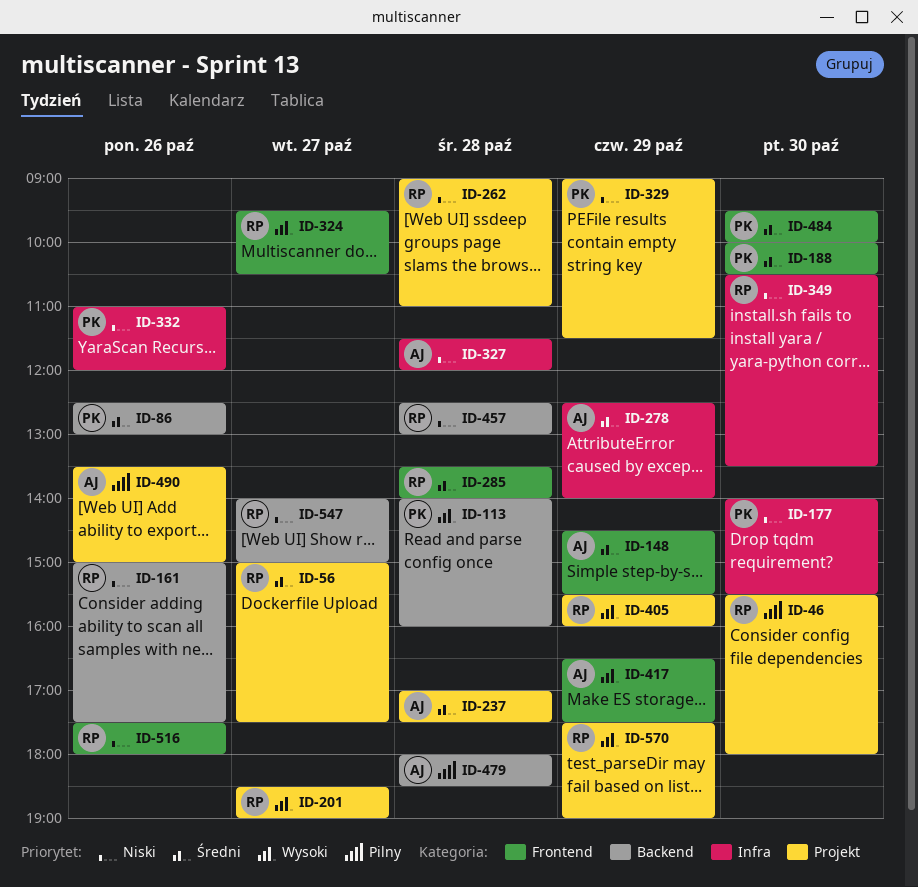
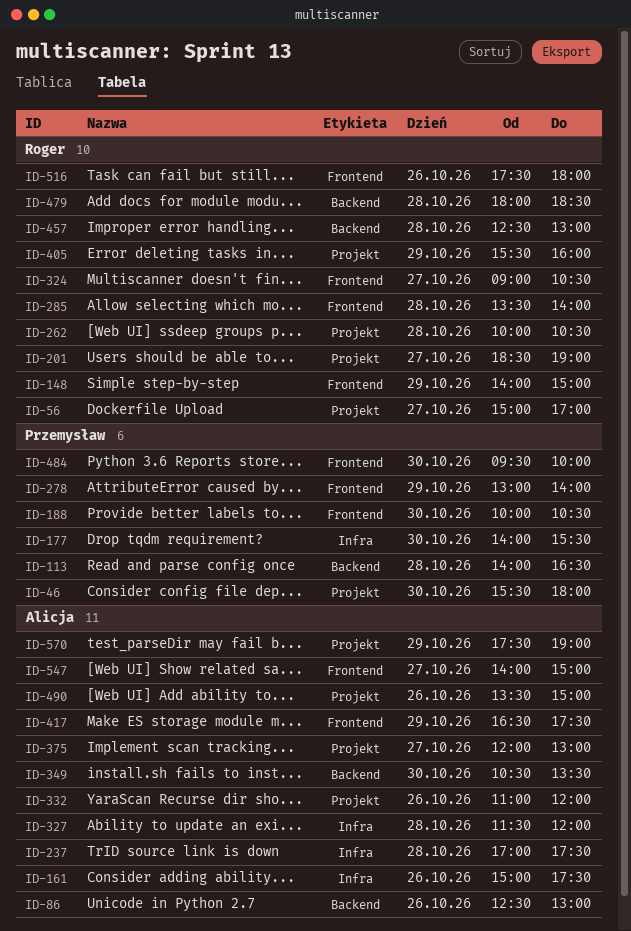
ID-46, owner: Roger -> Przemysław
ID-56, ends: 17:30 -> 17:00
ID-86, owner: Przemysław -> Alicja
ID-113, ends: 16:00 -> 16:30
ID-148, owner: Alicja -> Roger
ID-148, begins: 14:30 -> 14:00
ID-148, ends: 15:30 -> 15:00
ID-161, owner: Roger -> Alicja
ID-161, label: Backend -> Infra
ID-237, label: Projekt -> Infra
ID-262, begins: 09:00 -> 10:00
ID-262, ends: 11:00 -> 10:30
ID-278, owner: Alicja -> Przemysław
ID-278, label: Infra -> Frontend
ID-278, begins: 12:30 -> 13:00
ID-324, begins: 09:30 -> 09:00
ID-329: present -> none
ID-332, owner: Przemysław -> Alicja
ID-332, label: Infra -> Projekt
ID-349, owner: Roger -> Alicja
ID-349, label: Infra -> Backend
ID-375: none -> present
ID-479, owner: Alicja -> Roger
ID-547, owner: Roger -> Alicja
ID-547, label: Backend -> Frontend
ID-570, owner: Roger -> Alicja

